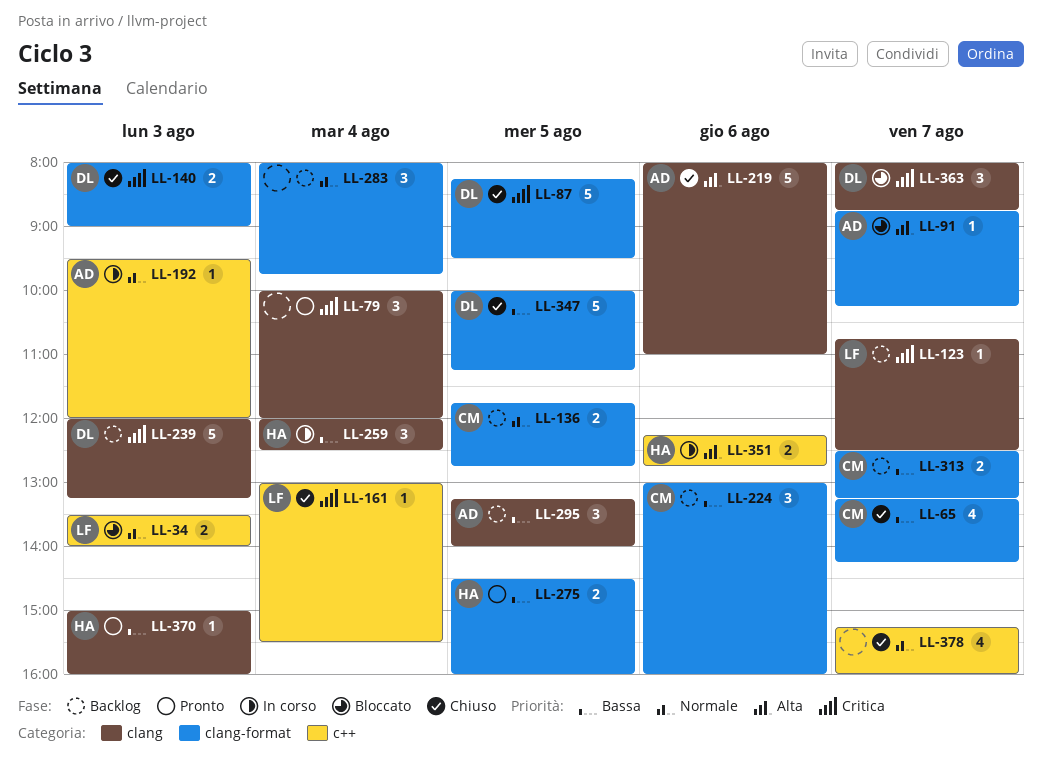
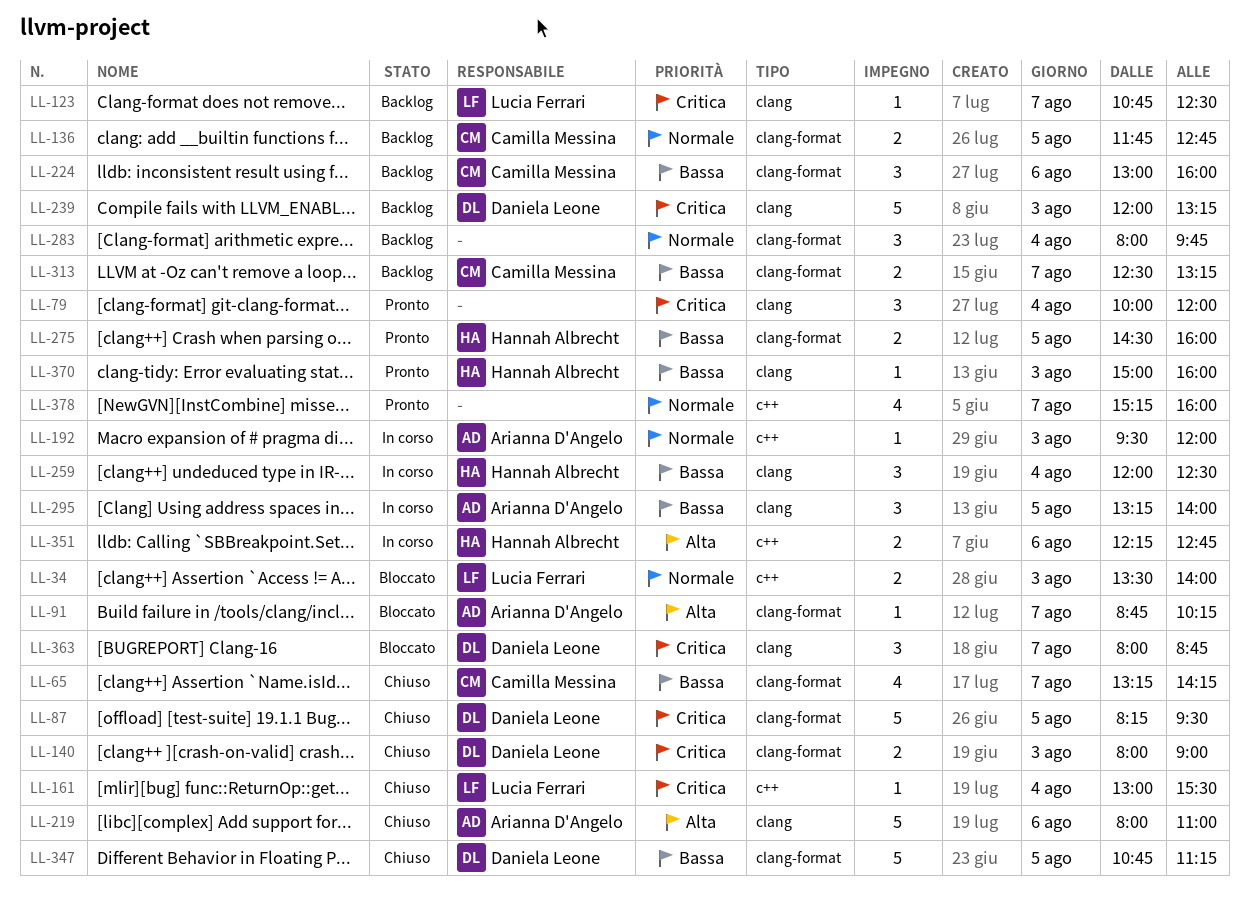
LL-295, status: Backlog -> In corso
LL-347, begins: 10:00 -> 10:45
LL-378, status: Chiuso -> Pronto

